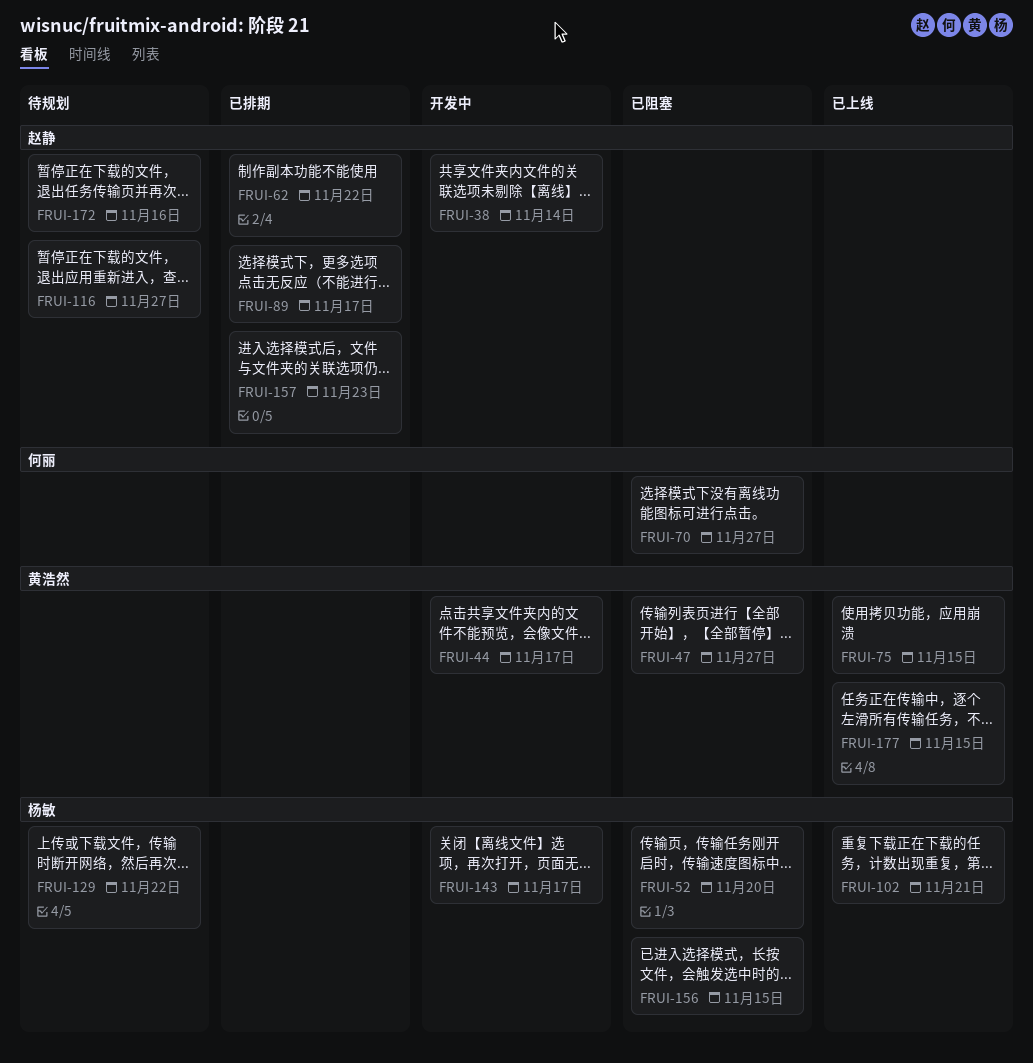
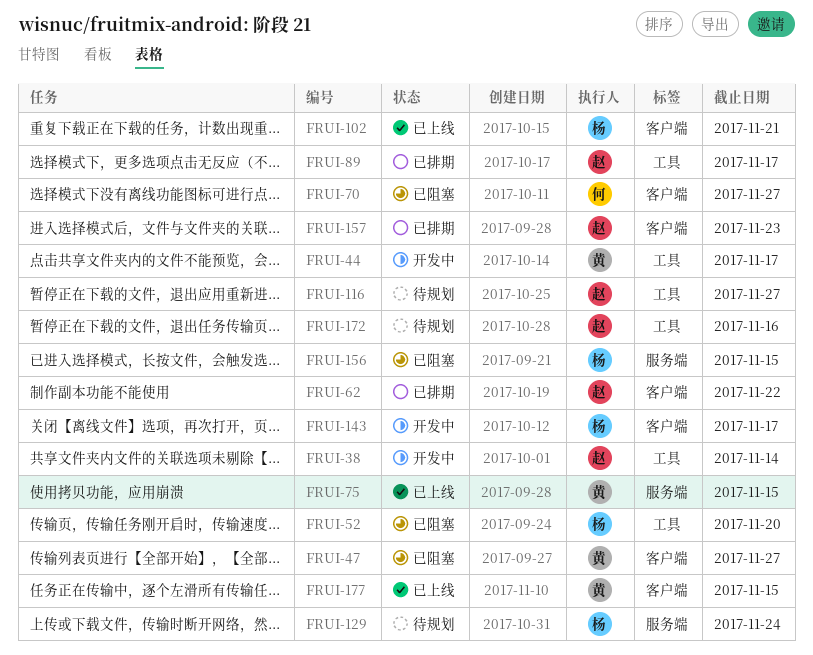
FRUI-129, due: Nov 22 -> Nov 24

